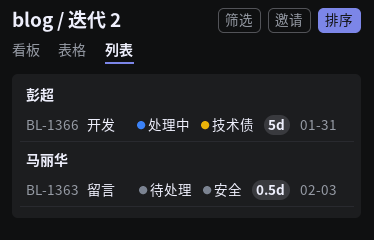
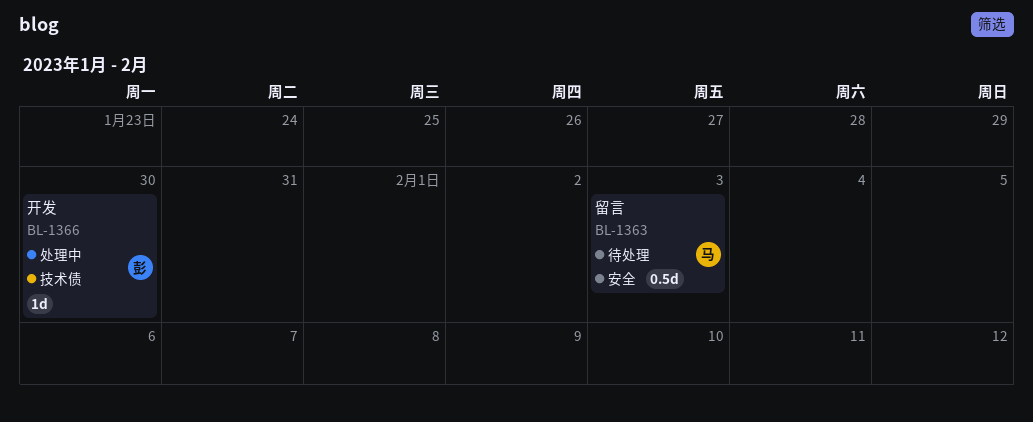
BL-1366, estimate: 5d -> 1d
BL-1366, due: Jan 31 -> Jan 30

